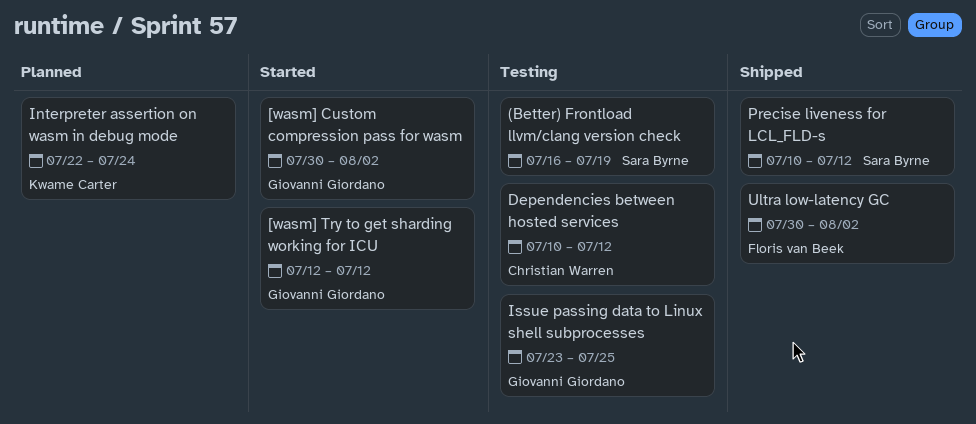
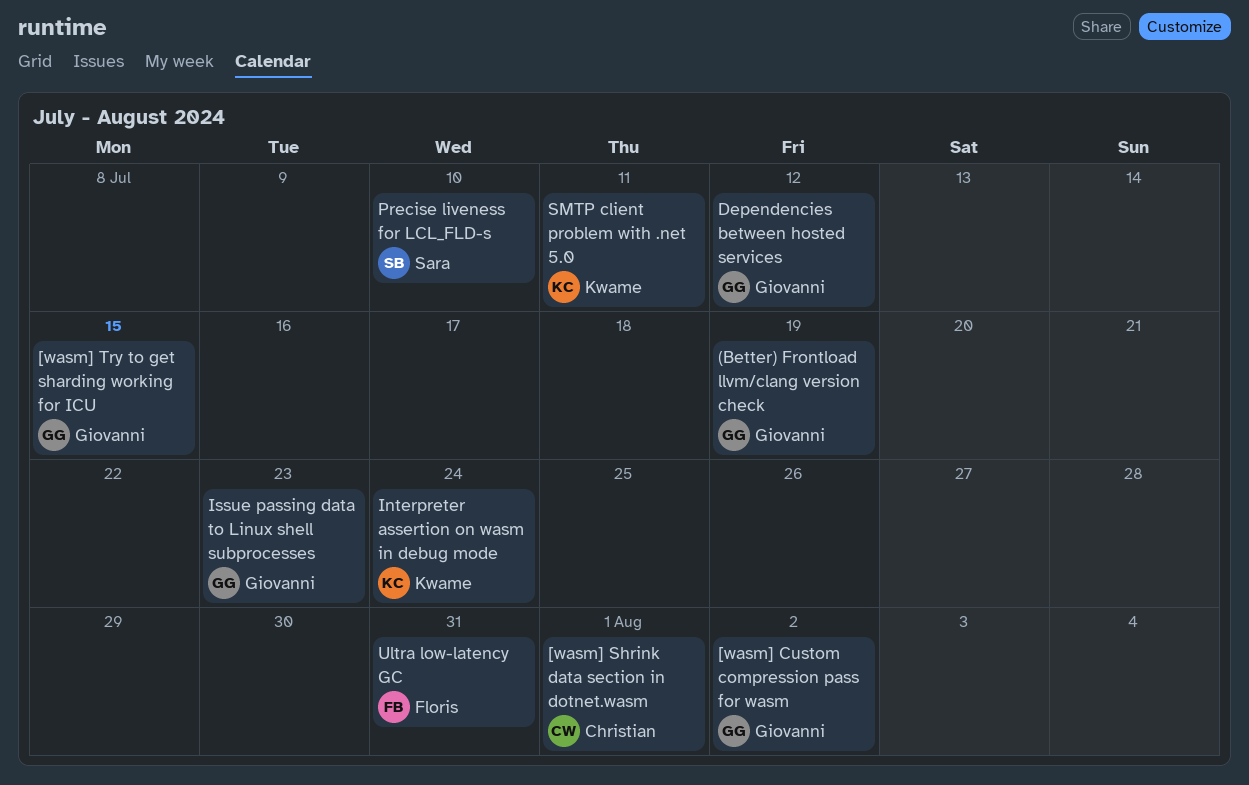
(Better) Frontload llvm/clang version check, owner: Sara Byrne -> Giovanni Giordano
[wasm] Shrink data section in dotnet.wasm: none -> present
[wasm] Try to get sharding working for ICU, due: Jul 12 -> Jul 15
Dependencies between hosted services, owner: Christian Warren -> Giovanni Giordano
Issue passing data to Linux shell subprocesses, due: Jul 25 -> Jul 23
Precise liveness for LCL_FLD-s, due: Jul 12 -> Jul 10
SMTP client problem with .net 5.0: none -> present
Ultra low-latency GC, due: Aug 2 -> Jul 31

